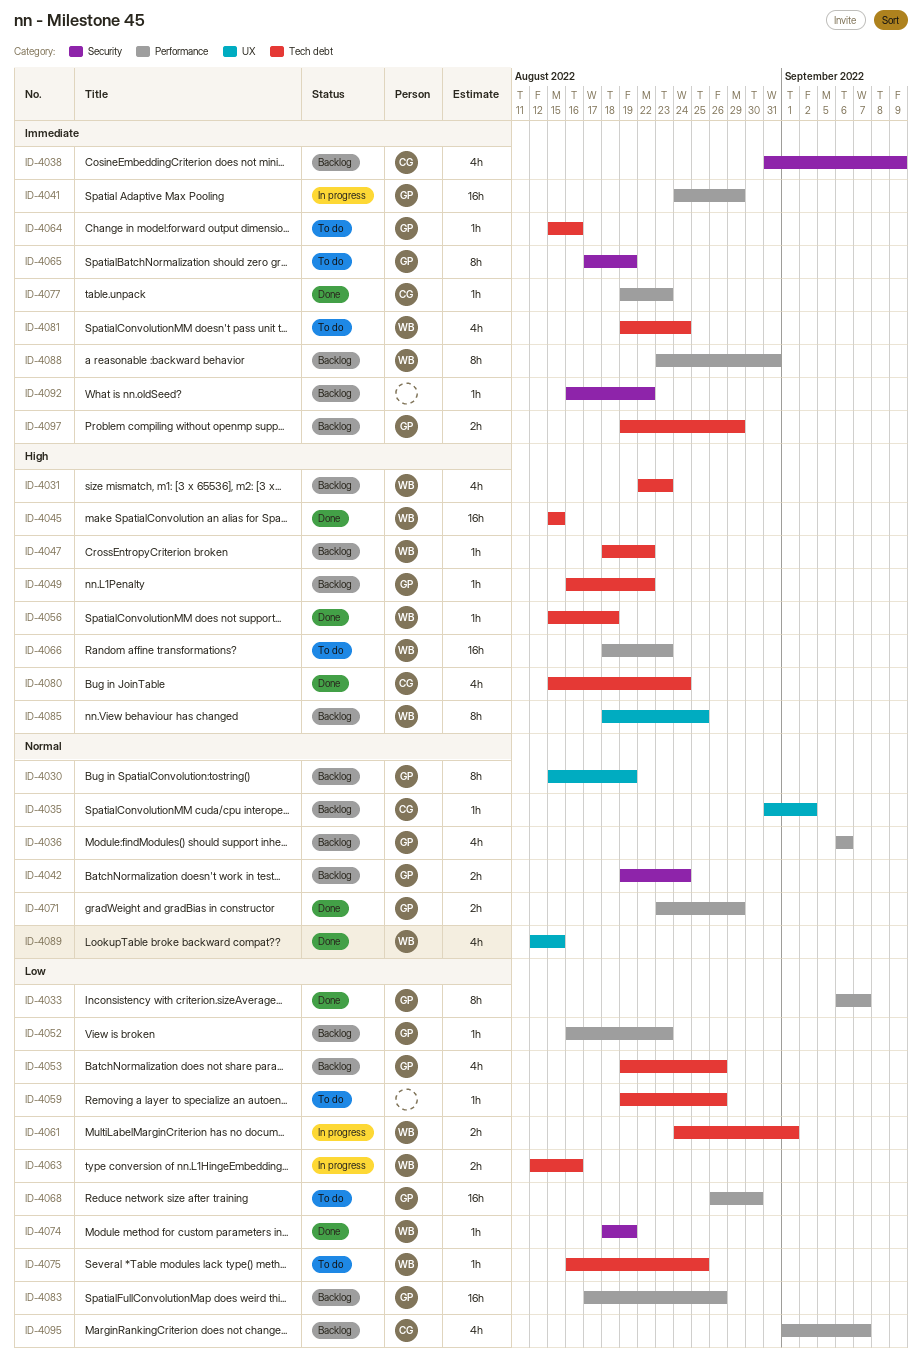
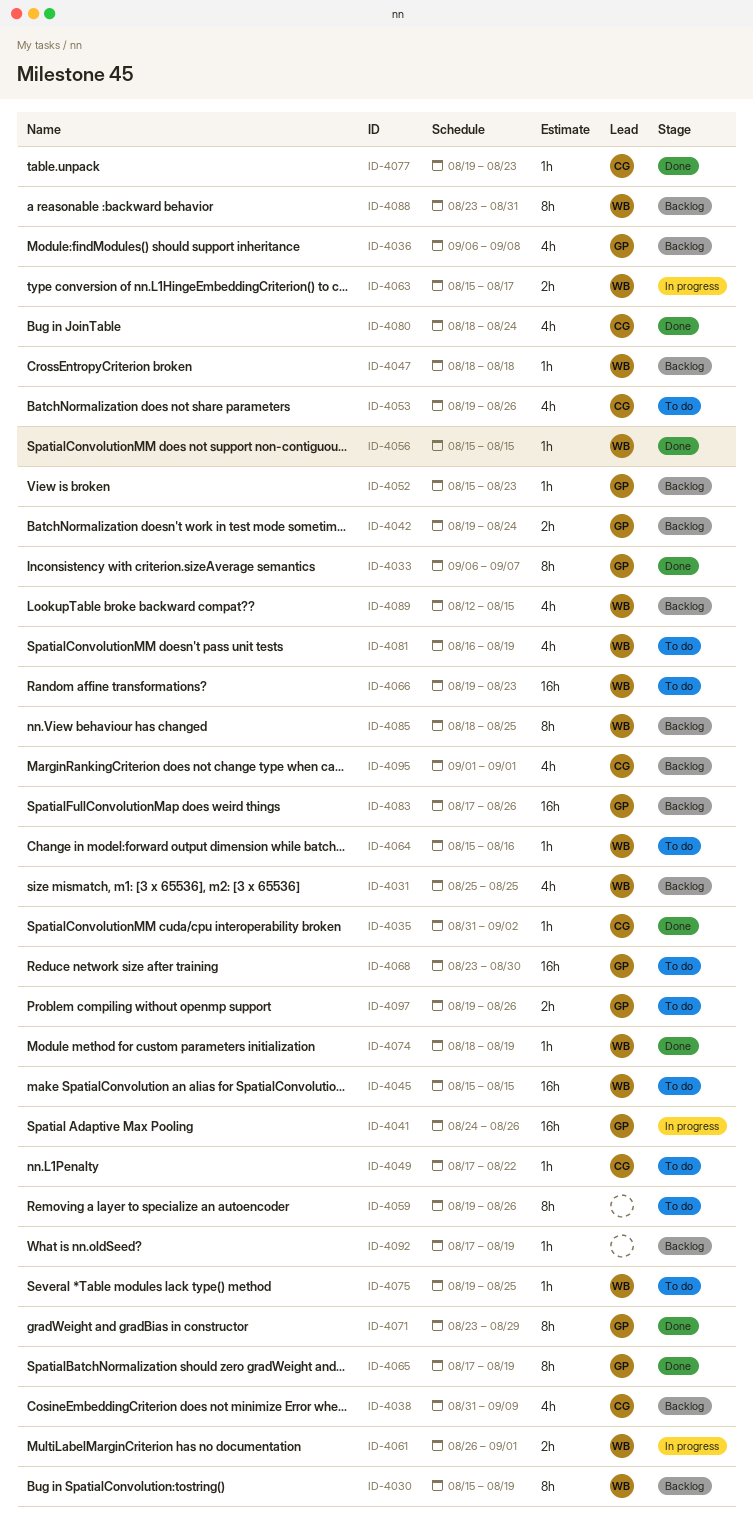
ID-4030, owner: GP -> WB
ID-4031, start: Aug 22 -> Aug 25
ID-4031, due: Aug 23 -> Aug 25
ID-4035, status: Backlog -> Done
ID-4036, due: Sep 6 -> Sep 8
ID-4041, due: Aug 29 -> Aug 26
ID-4045, status: Done -> To do
ID-4047, due: Aug 22 -> Aug 18
ID-4049, status: Backlog -> To do
ID-4049, owner: GP -> CG
ID-4049, start: Aug 16 -> Aug 17
ID-4052, start: Aug 16 -> Aug 15
ID-4053, status: Backlog -> To do
ID-4053, owner: GP -> CG
ID-4056, due: Aug 18 -> Aug 15
ID-4059, estimate: 1h -> 8h
ID-4061, start: Aug 24 -> Aug 26
ID-4063, start: Aug 12 -> Aug 15
ID-4063, due: Aug 16 -> Aug 17
ID-4064, owner: GP -> WB
ID-4065, status: To do -> Done
ID-4066, start: Aug 18 -> Aug 19
ID-4068, start: Aug 26 -> Aug 23
ID-4071, estimate: 2h -> 8h
ID-4075, start: Aug 16 -> Aug 19
ID-4080, start: Aug 15 -> Aug 18
ID-4081, start: Aug 19 -> Aug 16
ID-4081, due: Aug 24 -> Aug 19
ID-4089, status: Done -> Backlog
ID-4092, start: Aug 16 -> Aug 17
ID-4092, due: Aug 22 -> Aug 19
ID-4095, due: Sep 7 -> Sep 1
ID-4097, status: Backlog -> To do
ID-4097, due: Aug 29 -> Aug 26

